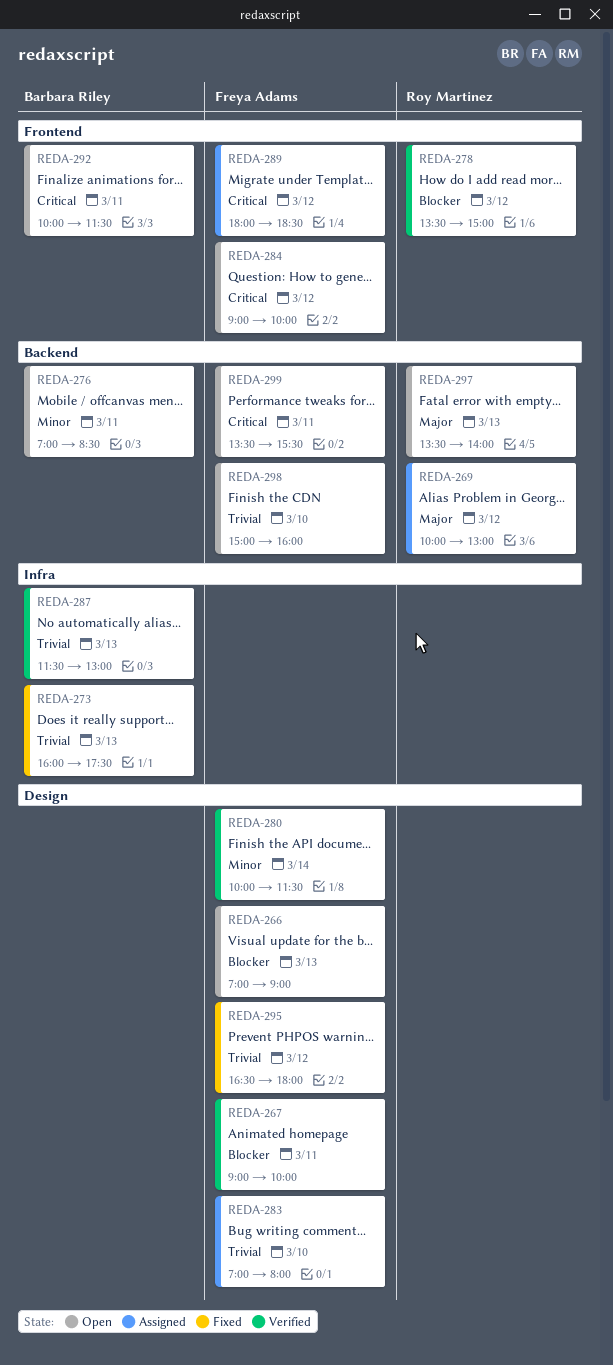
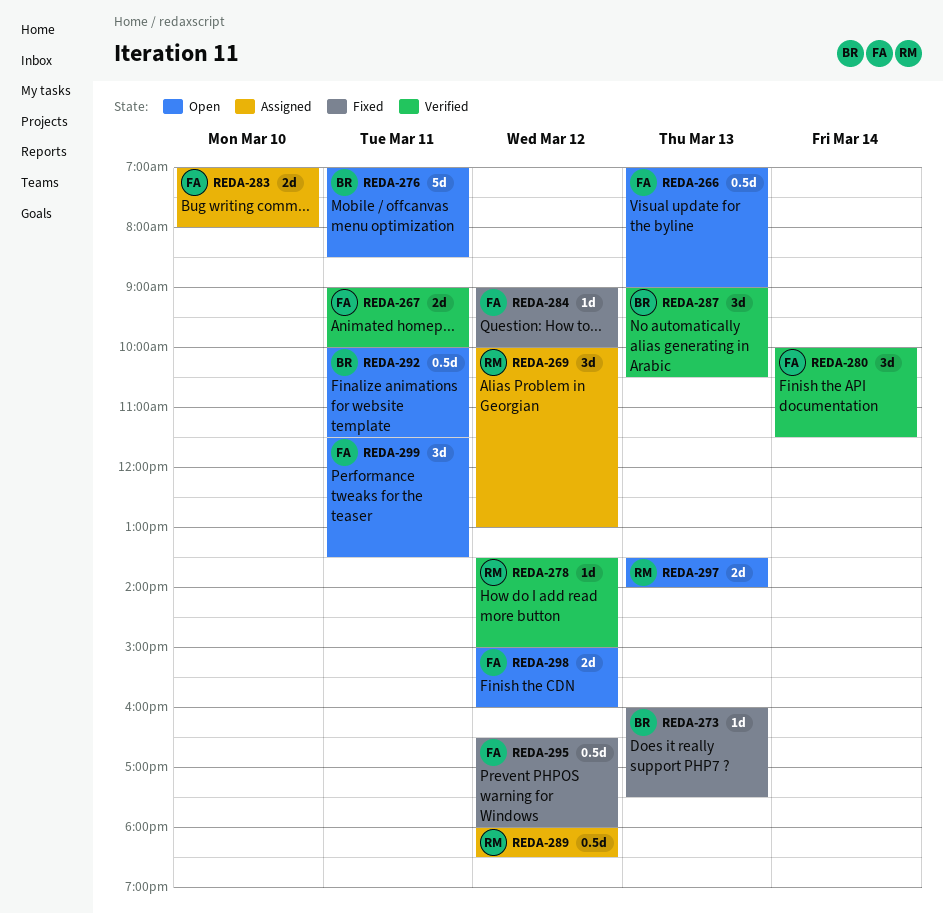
REDA-284, status: Open -> Fixed
REDA-287, begins: 11:30 -> 09:00
REDA-287, ends: 13:00 -> 10:30
REDA-289, owner: Freya Adams -> Roy Martinez
REDA-298, day: Mar 10 -> Mar 12
REDA-299, begins: 13:30 -> 11:30
REDA-299, ends: 15:30 -> 13:30

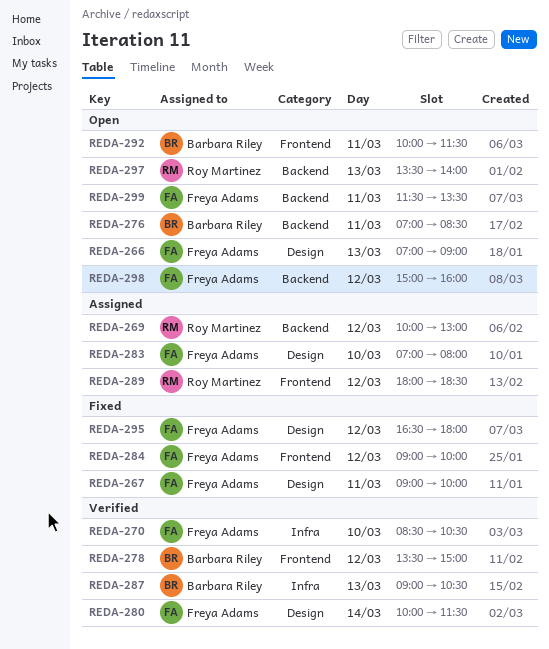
REDA-267, status: Verified -> Fixed
REDA-270: none -> present
REDA-273: present -> none
REDA-278, owner: Roy Martinez -> Barbara Riley

